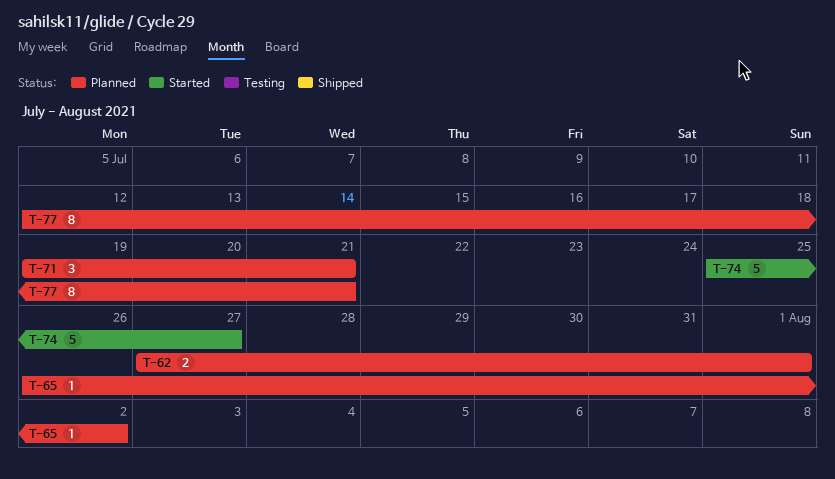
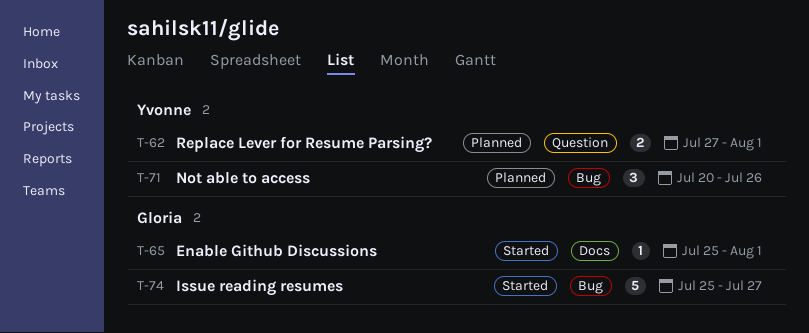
T-65, status: Planned -> Started
T-65, start: Jul 26 -> Jul 25
T-65, due: Aug 2 -> Aug 1
T-71, start: Jul 19 -> Jul 20
T-71, due: Jul 21 -> Jul 26
T-77: present -> none

